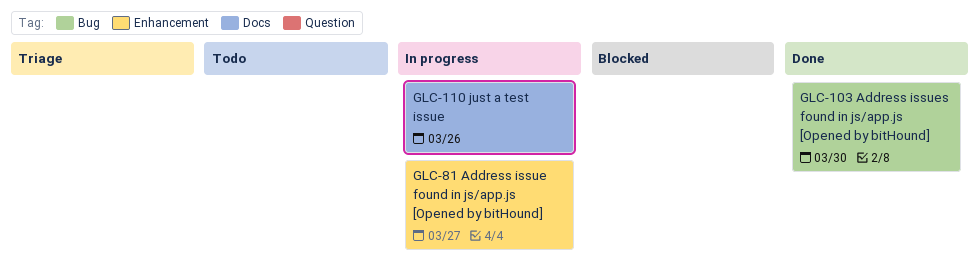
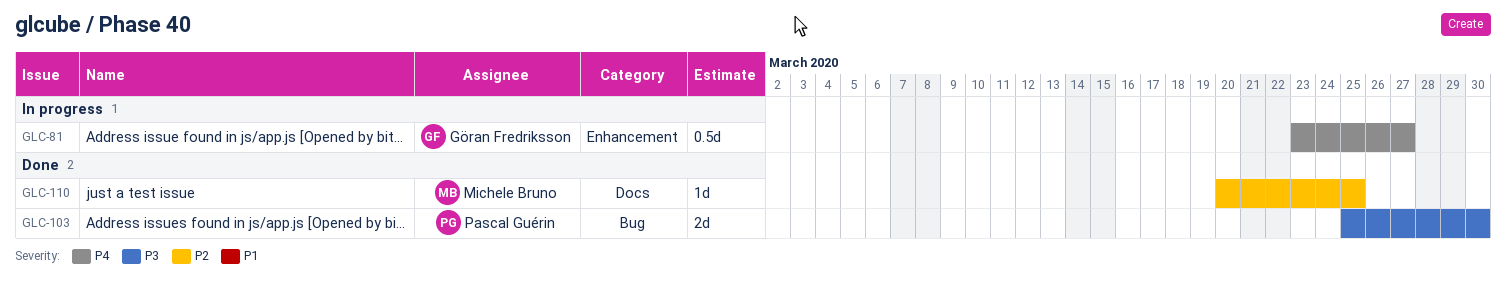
GLC-110, status: In progress -> Done
GLC-110, due: Mar 26 -> Mar 25

